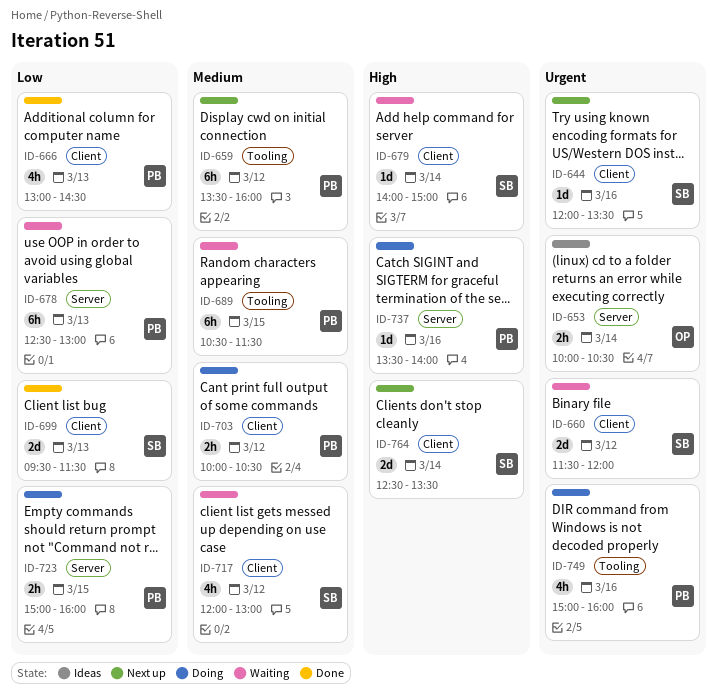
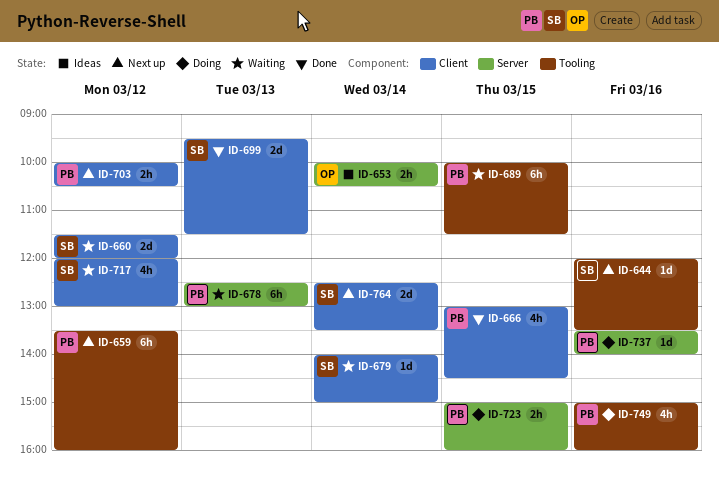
ID-644, label: Client -> Tooling
ID-666, day: Mar 13 -> Mar 15
ID-689, begins: 10:30 -> 10:00
ID-703, status: Doing -> Next up

